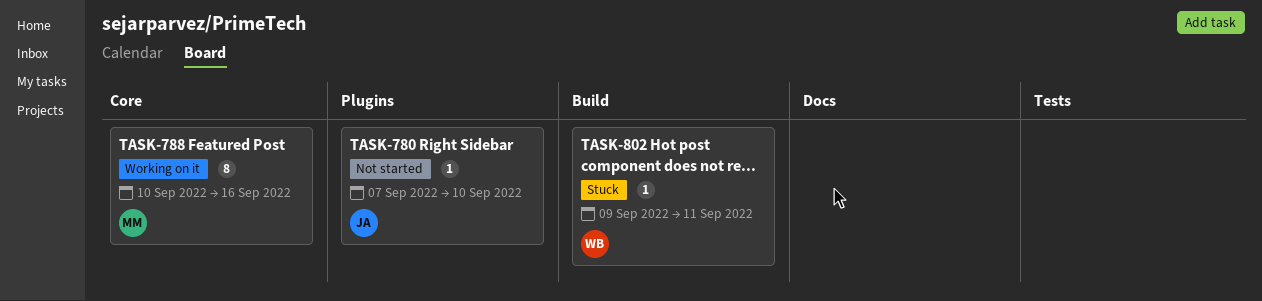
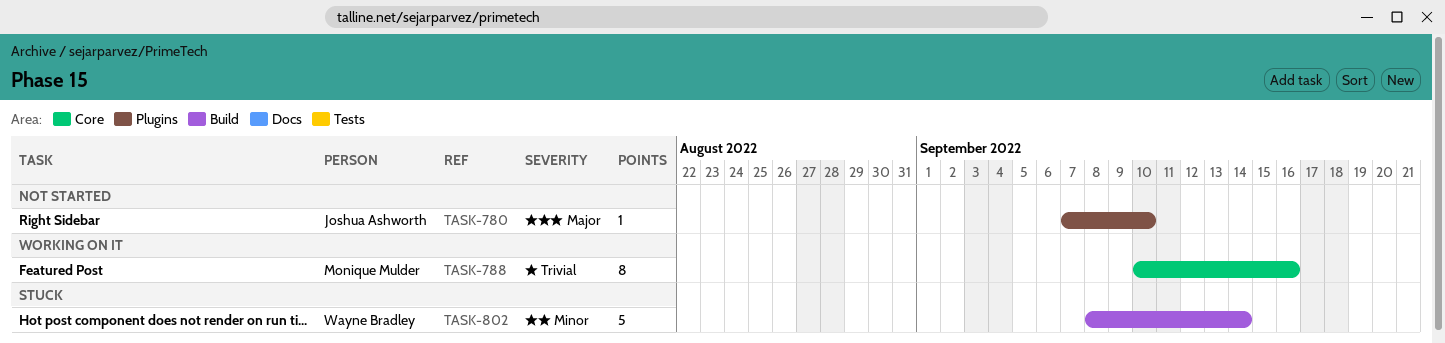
TASK-802, estimate: 1 -> 5
TASK-802, start: Sep 9 -> Sep 8
TASK-802, due: Sep 11 -> Sep 14

